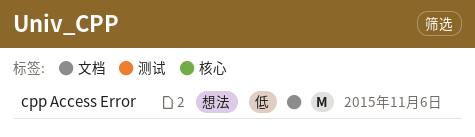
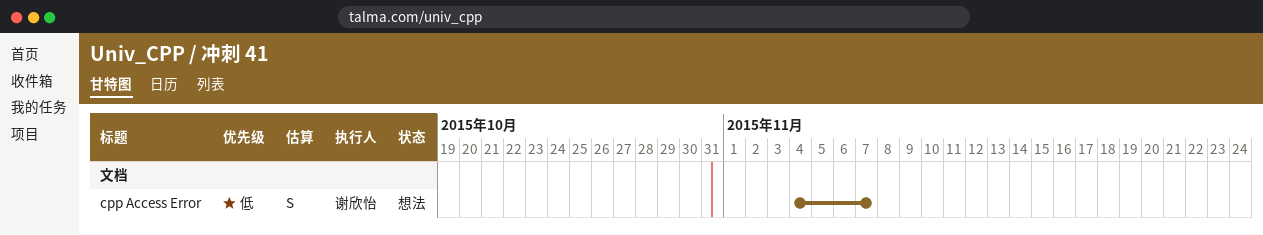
cpp Access Error, estimate: M -> S
cpp Access Error, due: Nov 6 -> Nov 7

